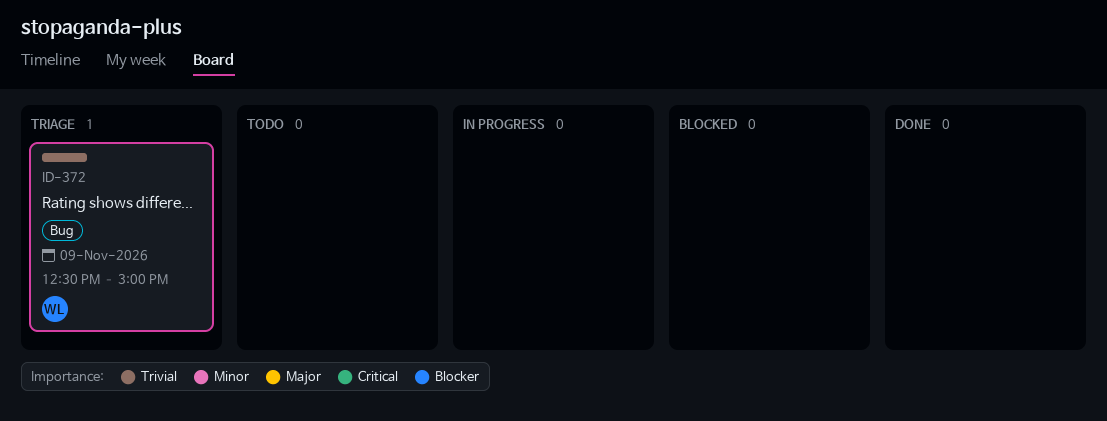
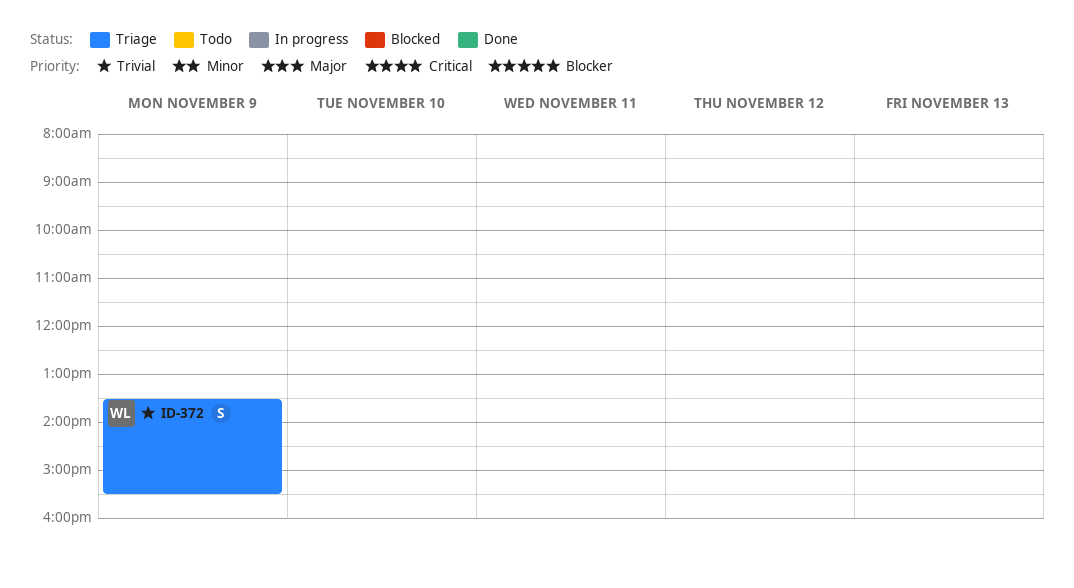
ID-372, begins: 12:30 -> 13:30
ID-372, ends: 15:00 -> 15:30

